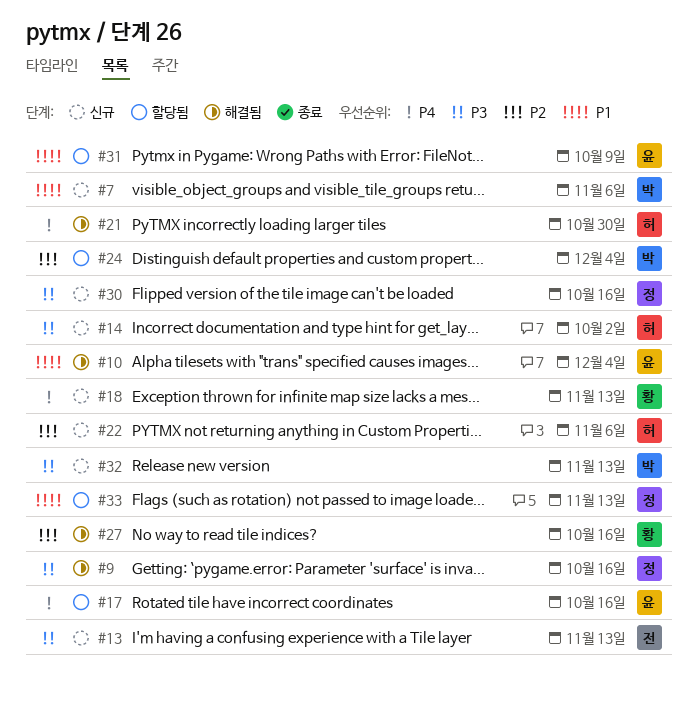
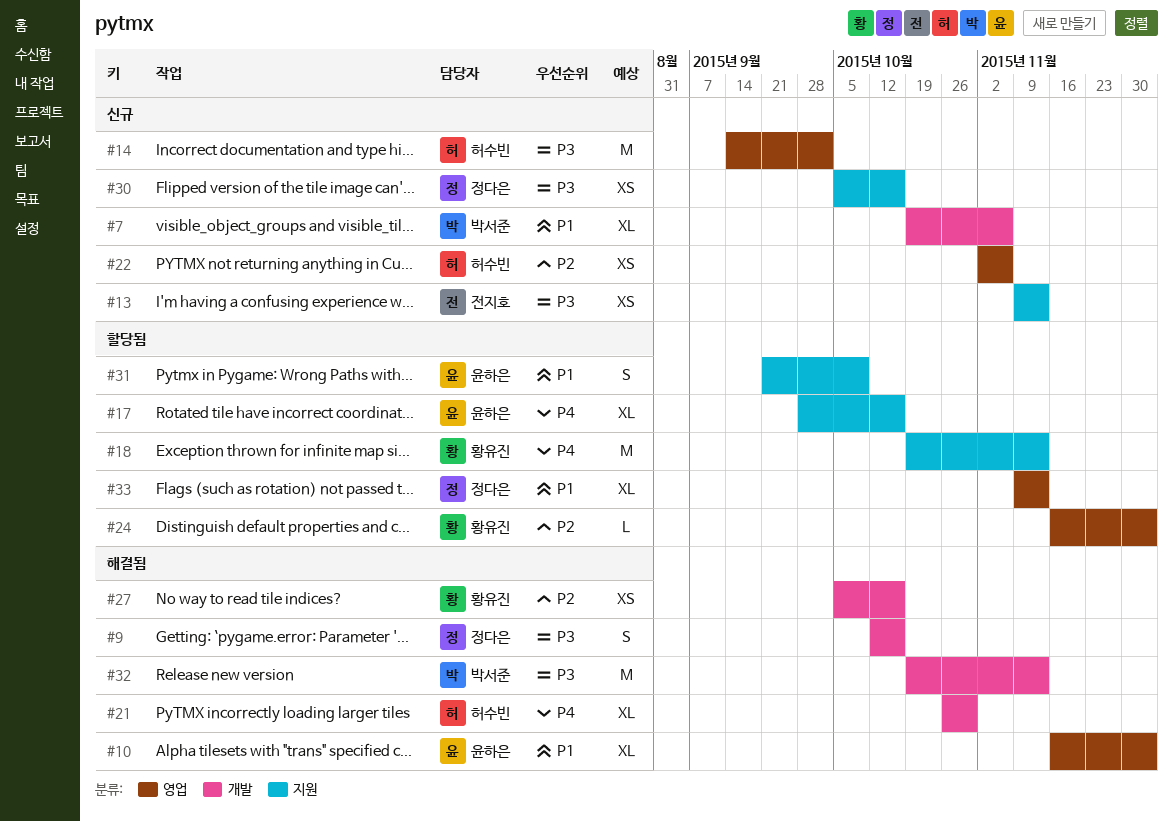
#18, status: 신규 -> 할당됨
#24, owner: 박서준 -> 황유진
#32, status: 신규 -> 해결됨

